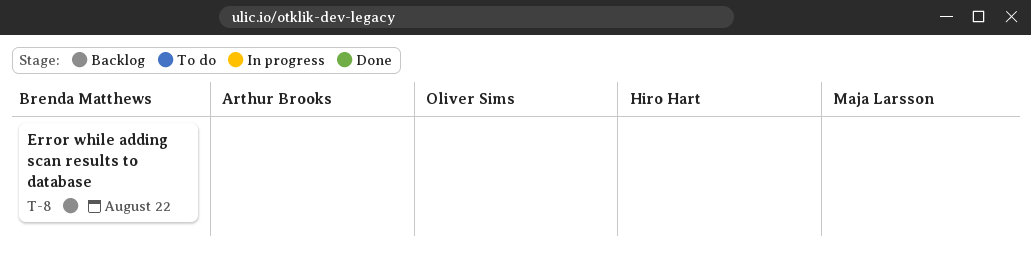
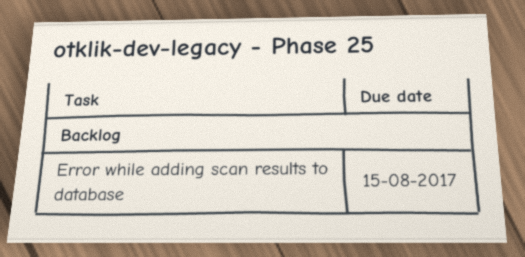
Error while adding scan results to database, due: Aug 22 -> Aug 15

